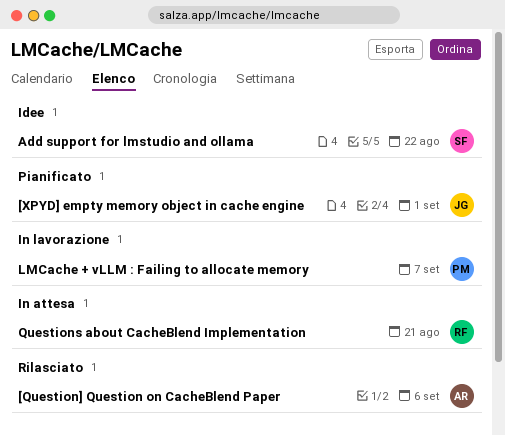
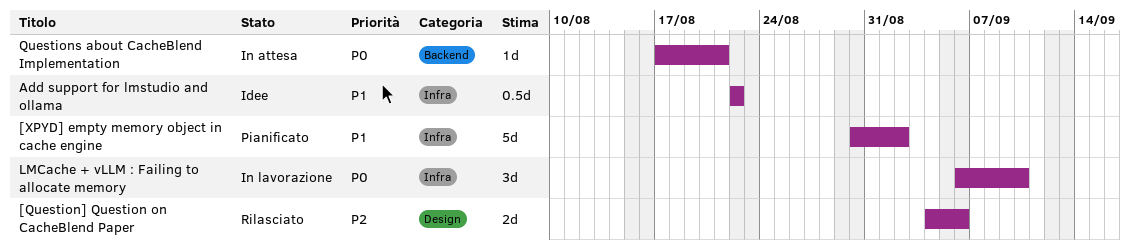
[XPYD] empty memory object in cache engine, due: Sep 1 -> Sep 2
LMCache + vLLM : Failing to allocate memory, due: Sep 7 -> Sep 10

